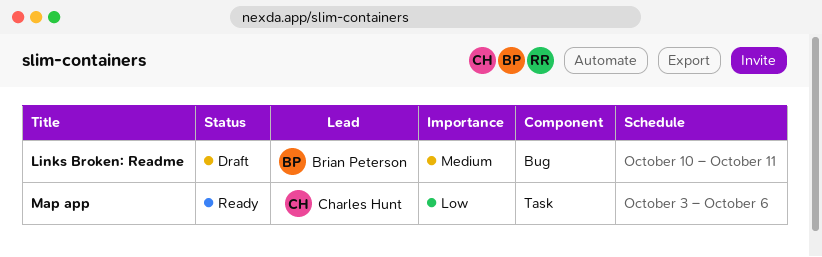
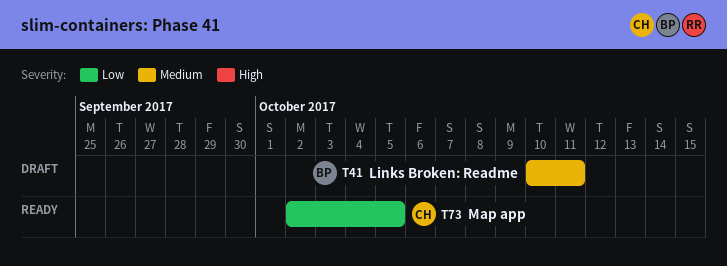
Map app, start: Oct 3 -> Oct 2
Map app, due: Oct 6 -> Oct 5

